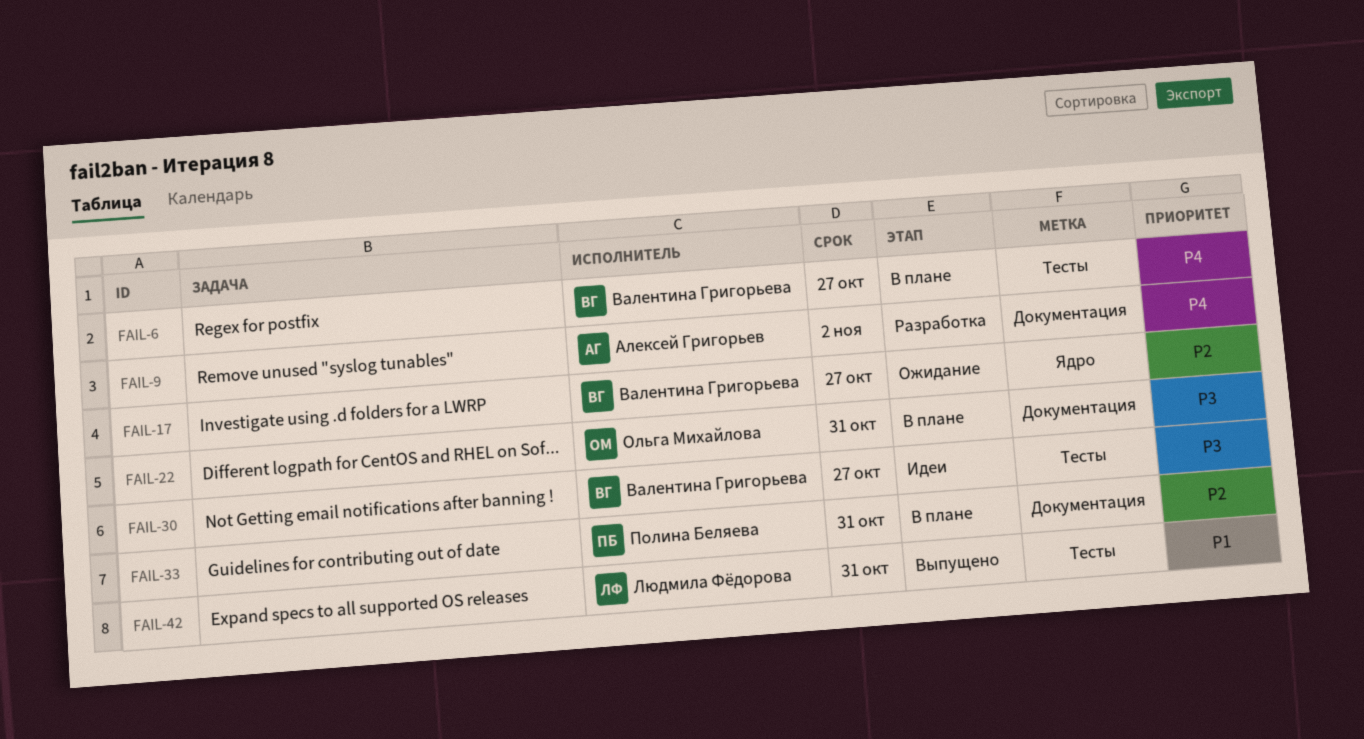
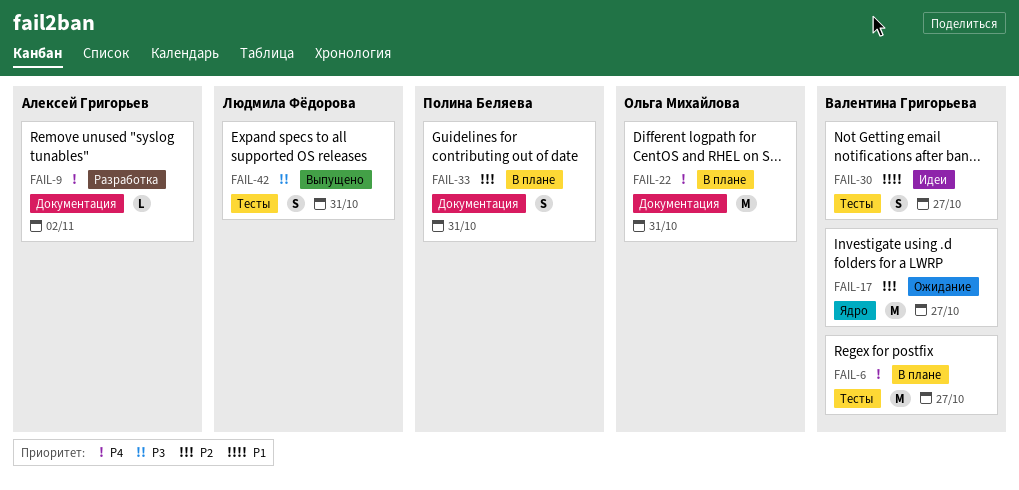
FAIL-22, priority: P3 -> P4
FAIL-30, priority: P3 -> P1
FAIL-42, priority: P1 -> P3

